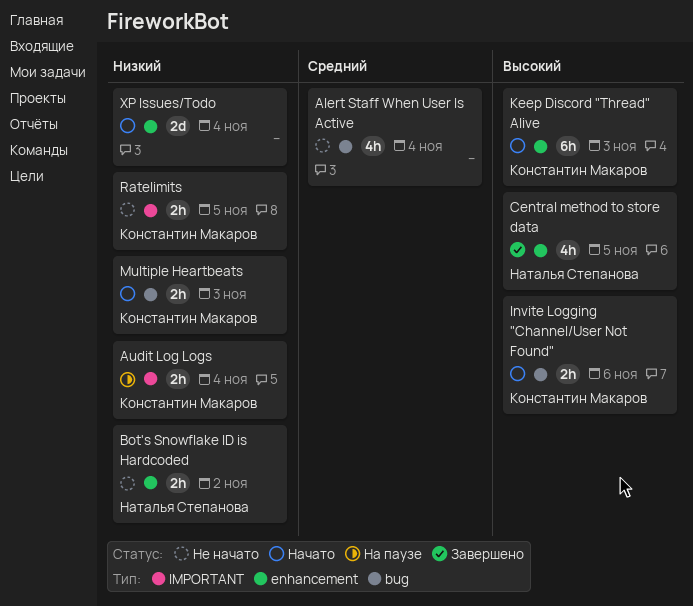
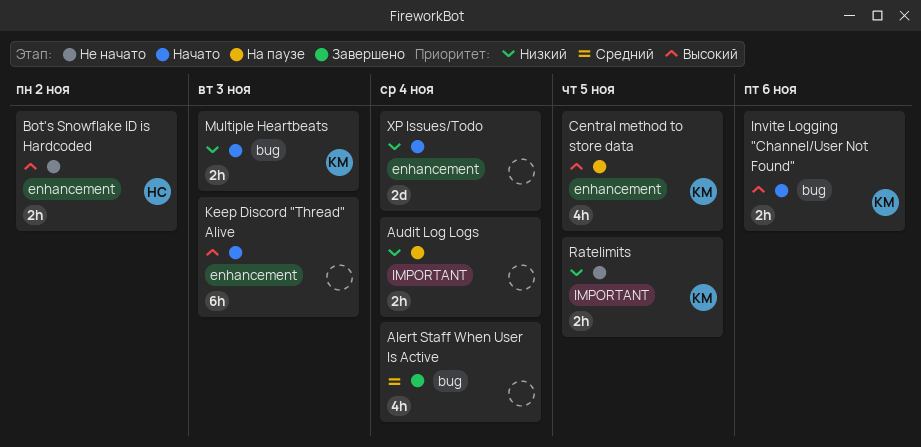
Alert Staff When User Is Active, status: Не начато -> Завершено
Audit Log Logs, owner: Константин Макаров -> none
Bot's Snowflake ID is Hardcoded, priority: Низкий -> Высокий
Central method to store data, status: Завершено -> На паузе
Central method to store data, owner: Наталья Степанова -> Константин Макаров
Keep Discord "Thread" Alive, owner: Константин Макаров -> none

